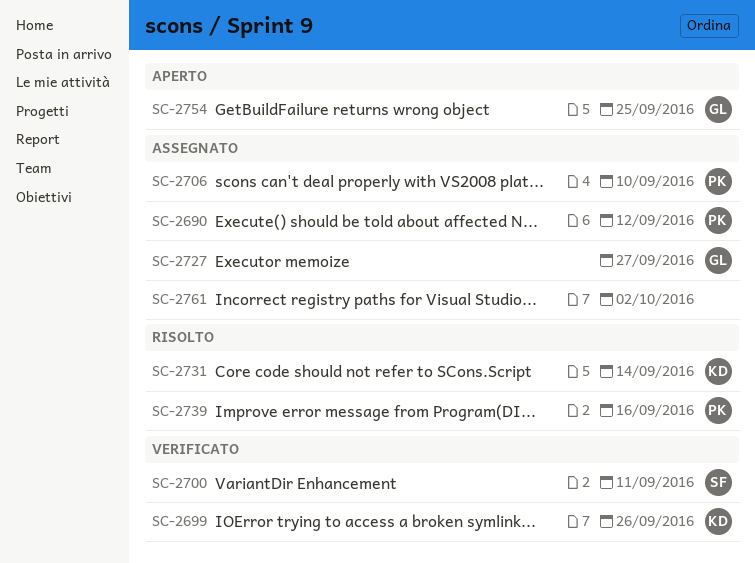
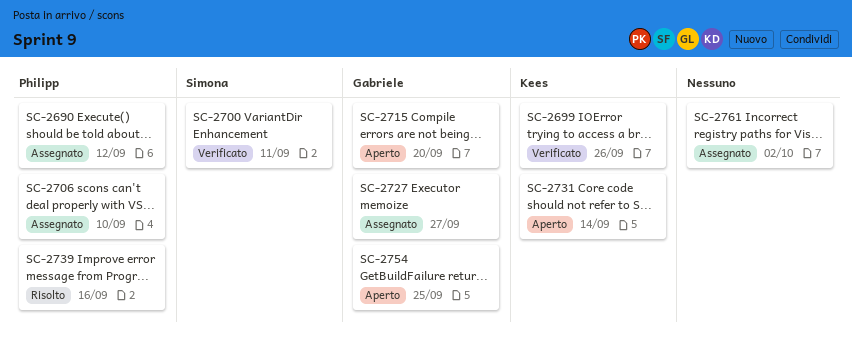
SC-2715: none -> present
SC-2731, status: Risolto -> Aperto

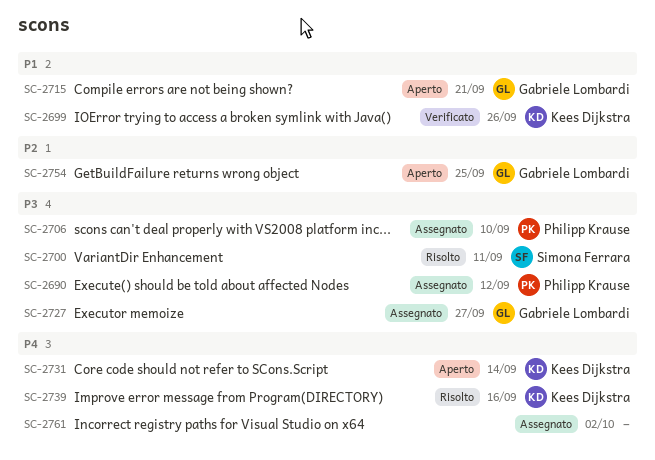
SC-2700, status: Verificato -> Risolto
SC-2715, due: Sep 20 -> Sep 21
SC-2739, owner: Philipp Krause -> Kees Dijkstra

